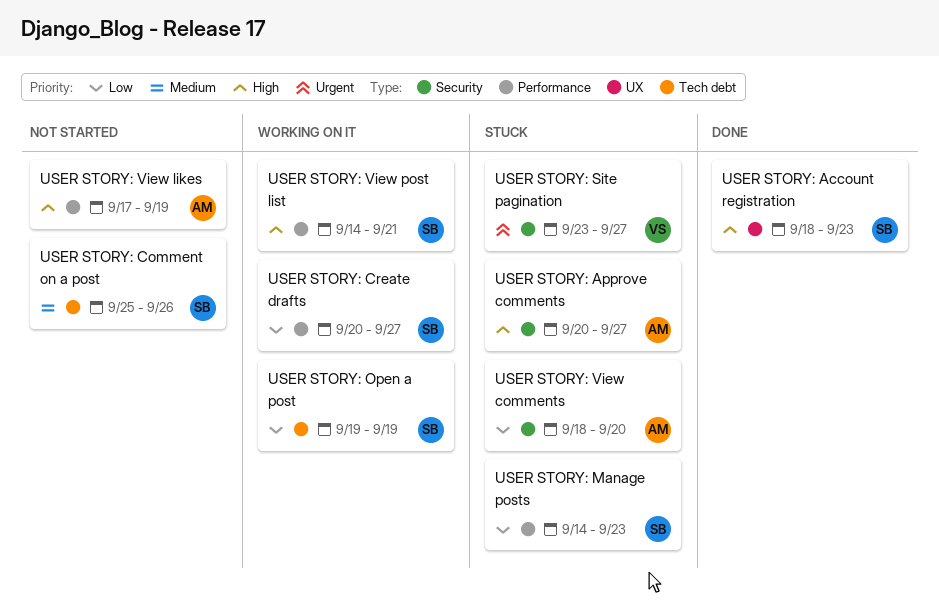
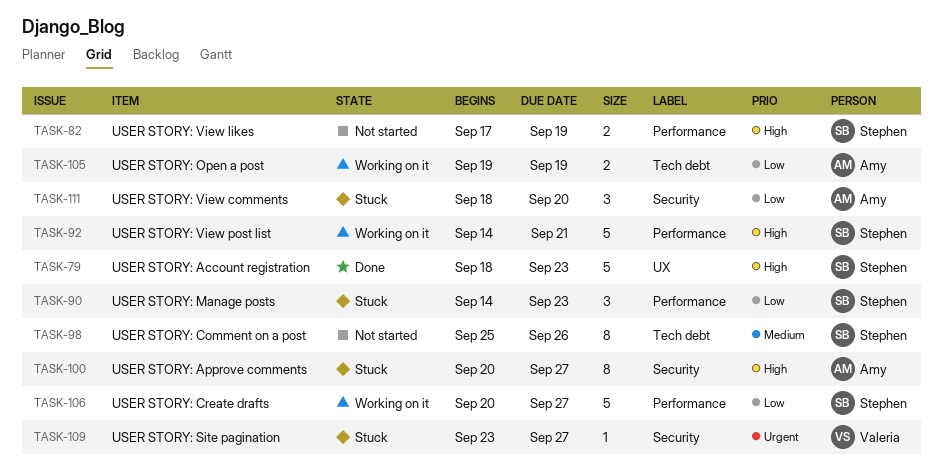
USER STORY: Open a post, owner: Stephen -> Amy
USER STORY: View likes, owner: Amy -> Stephen

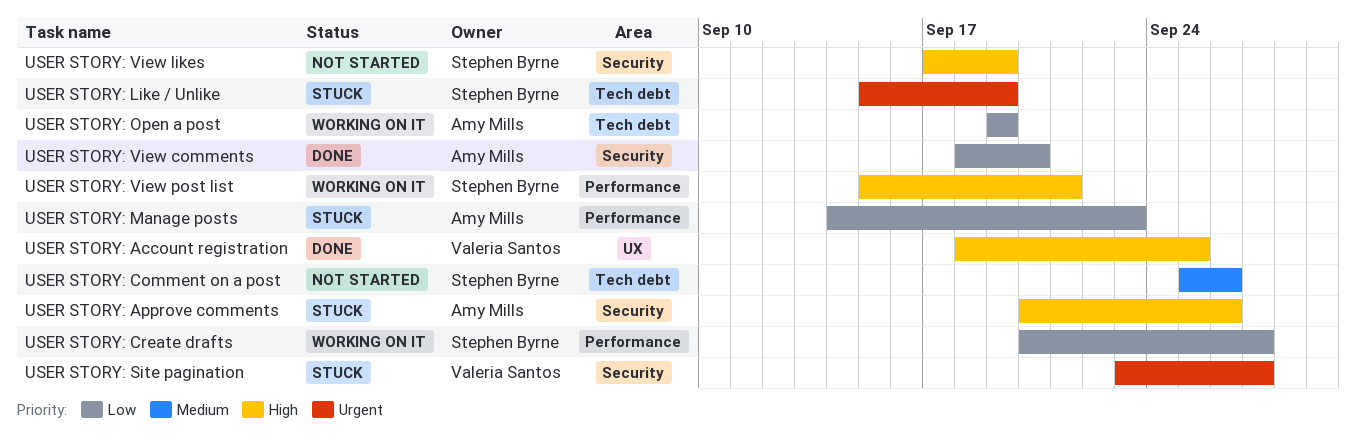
USER STORY: Account registration, owner: Stephen Byrne -> Valeria Santos
USER STORY: Account registration, due: Sep 23 -> Sep 25
USER STORY: Approve comments, due: Sep 27 -> Sep 26
USER STORY: Like / Unlike: none -> present
USER STORY: Manage posts, owner: Stephen Byrne -> Amy Mills
USER STORY: View comments, status: Stuck -> Done
USER STORY: View likes, label: Performance -> Security
USER STORY: View post list, start: Sep 14 -> Sep 15

